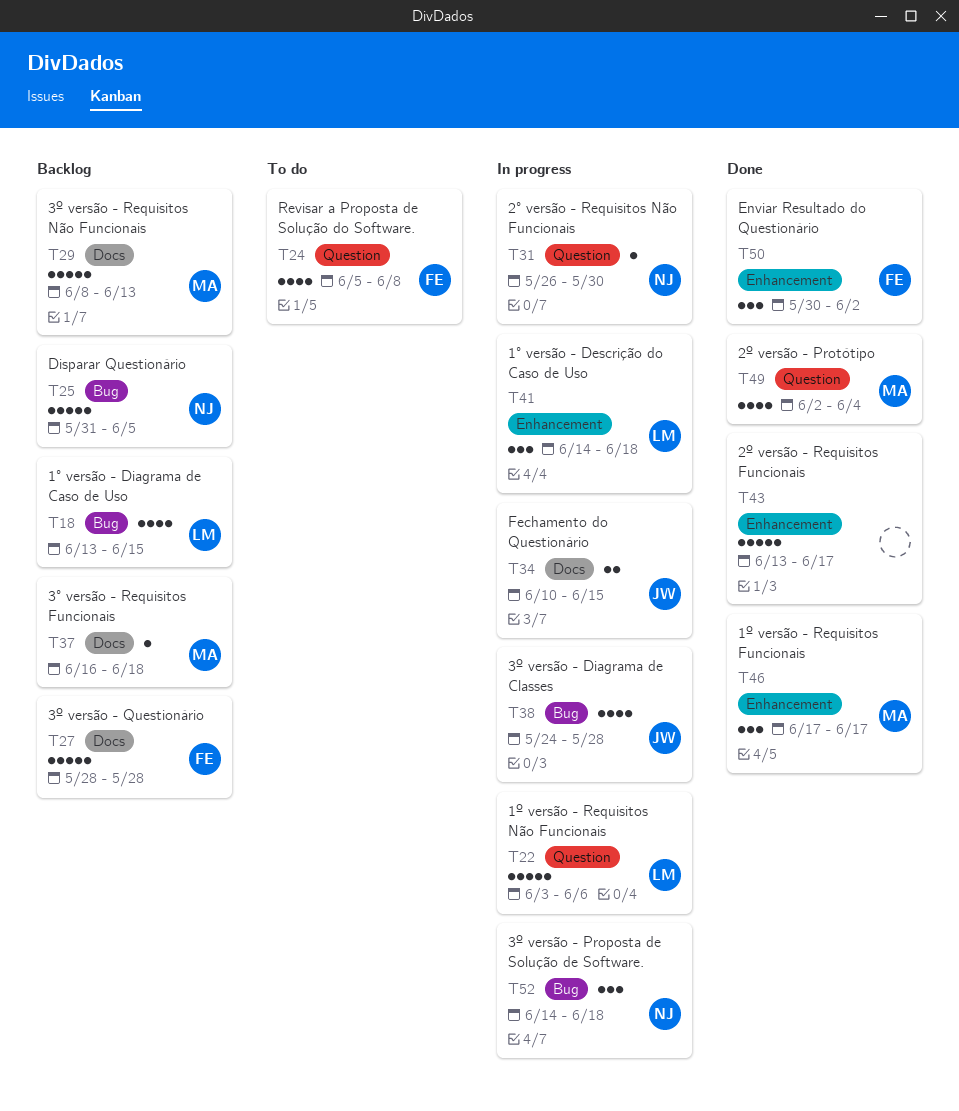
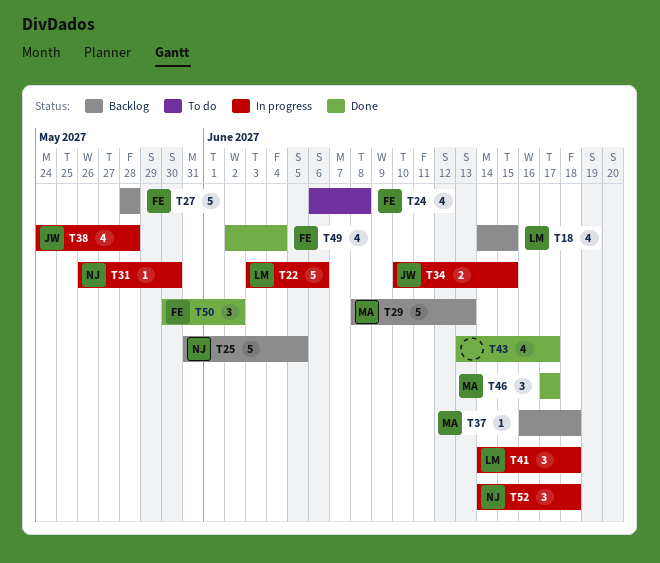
T18, start: Jun 13 -> Jun 14
T24, start: Jun 5 -> Jun 6
T43, estimate: 5 -> 4
T49, owner: MA -> FE

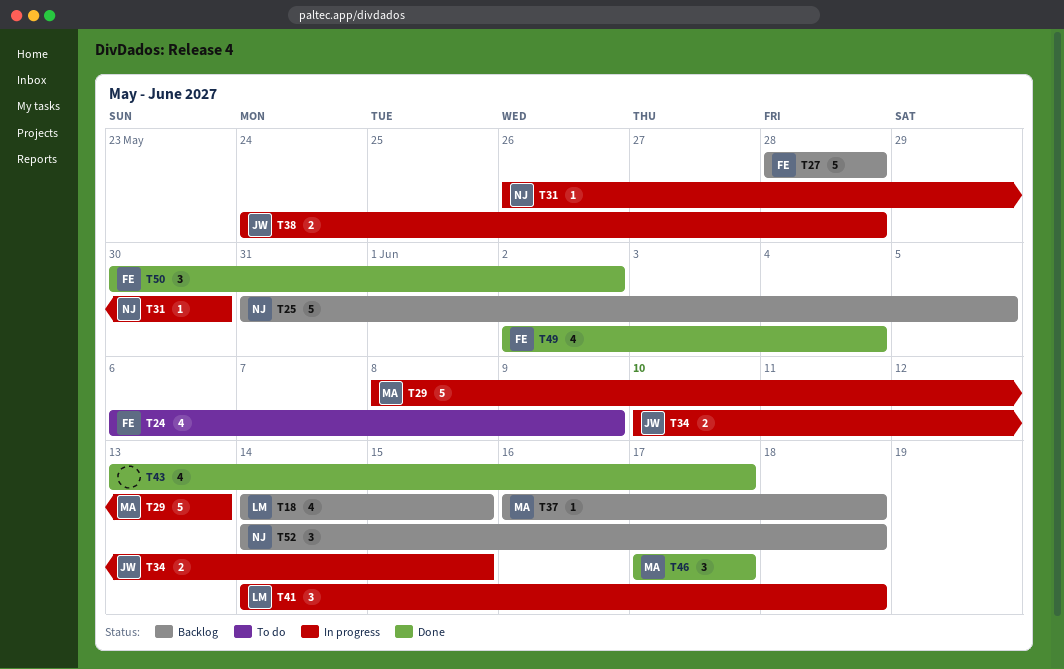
T22: present -> none
T24, due: Jun 8 -> Jun 9
T29, status: Backlog -> In progress
T38, estimate: 4 -> 2
T52, status: In progress -> Backlog

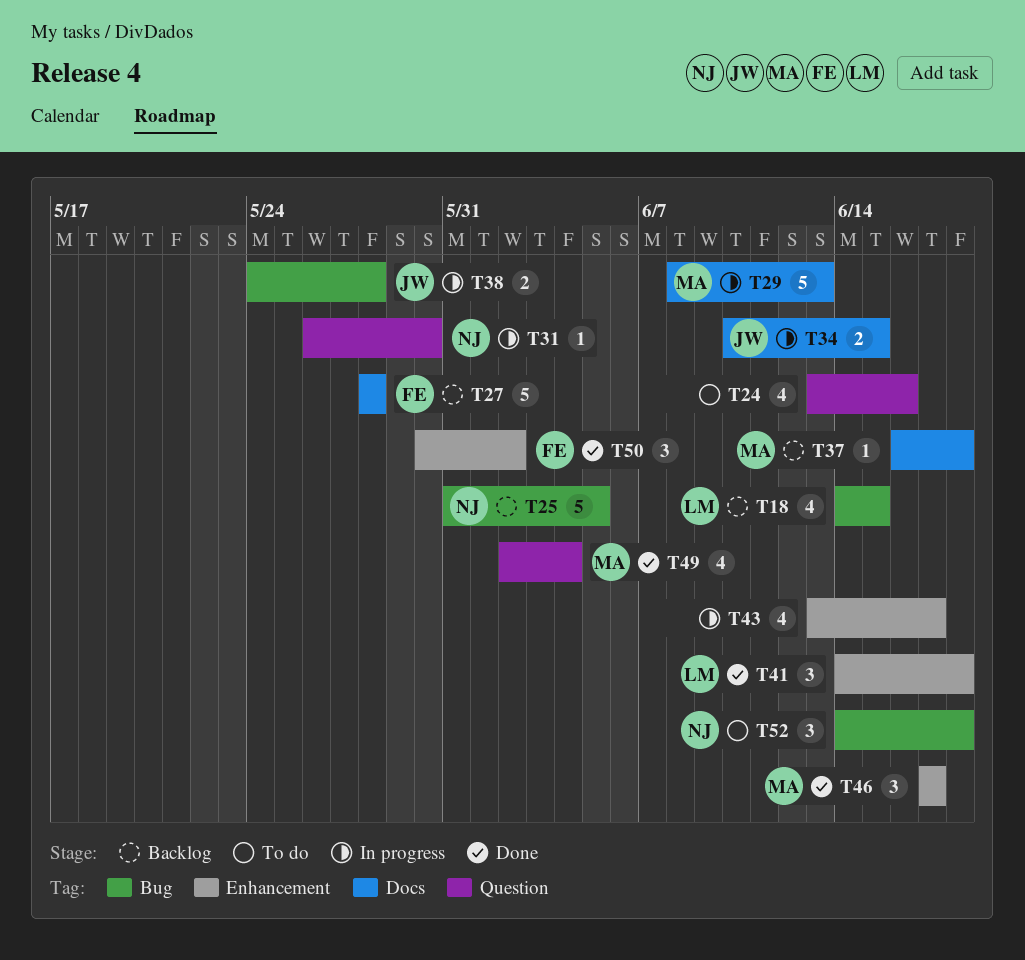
T24, owner: FE -> none
T24, start: Jun 6 -> Jun 13
T24, due: Jun 9 -> Jun 16
T41, status: In progress -> Done
T43, status: Done -> In progress
T49, owner: FE -> MA
T52, status: Backlog -> To do

